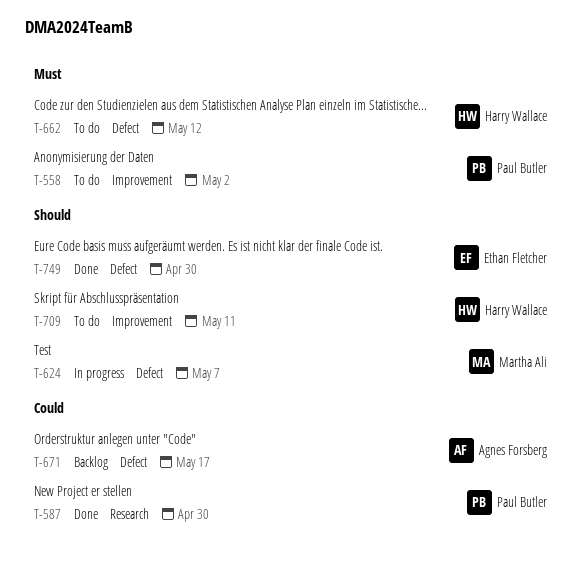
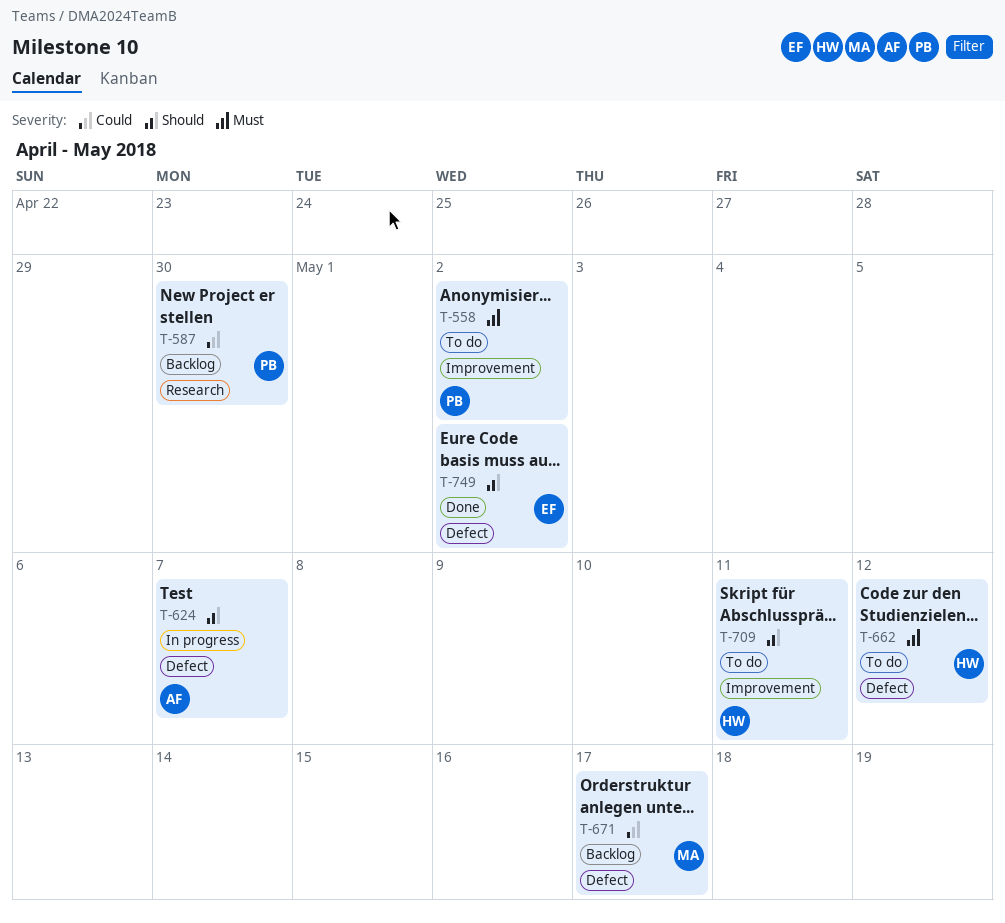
T-587, status: Done -> Backlog
T-624, owner: Martha Ali -> Agnes Forsberg
T-671, owner: Agnes Forsberg -> Martha Ali
T-749, due: Apr 30 -> May 2

